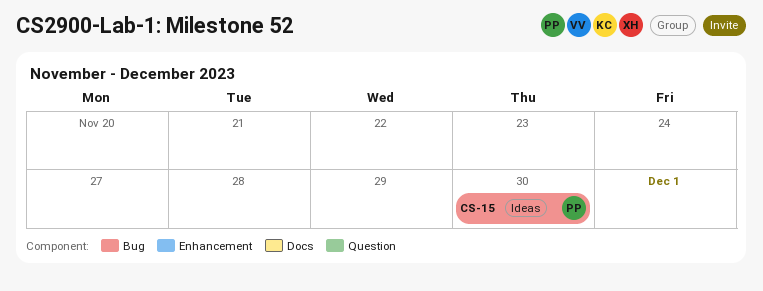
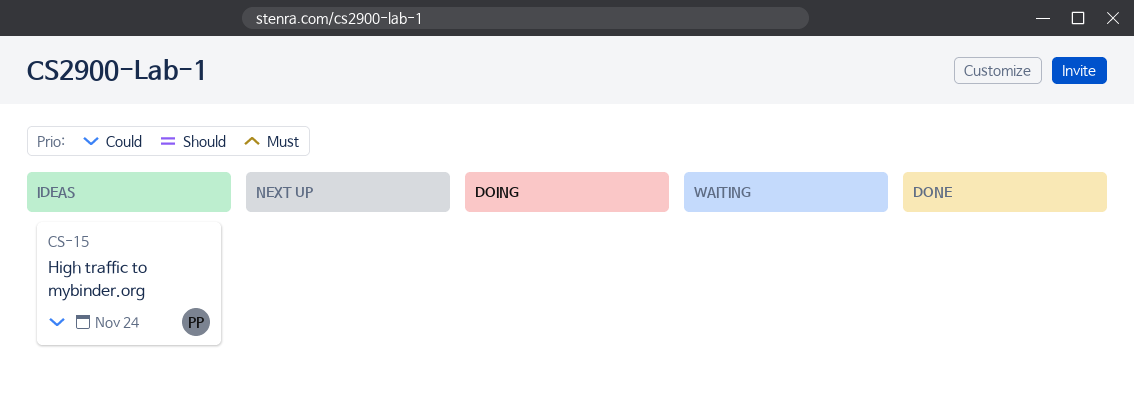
CS-15, due: Nov 30 -> Nov 24

